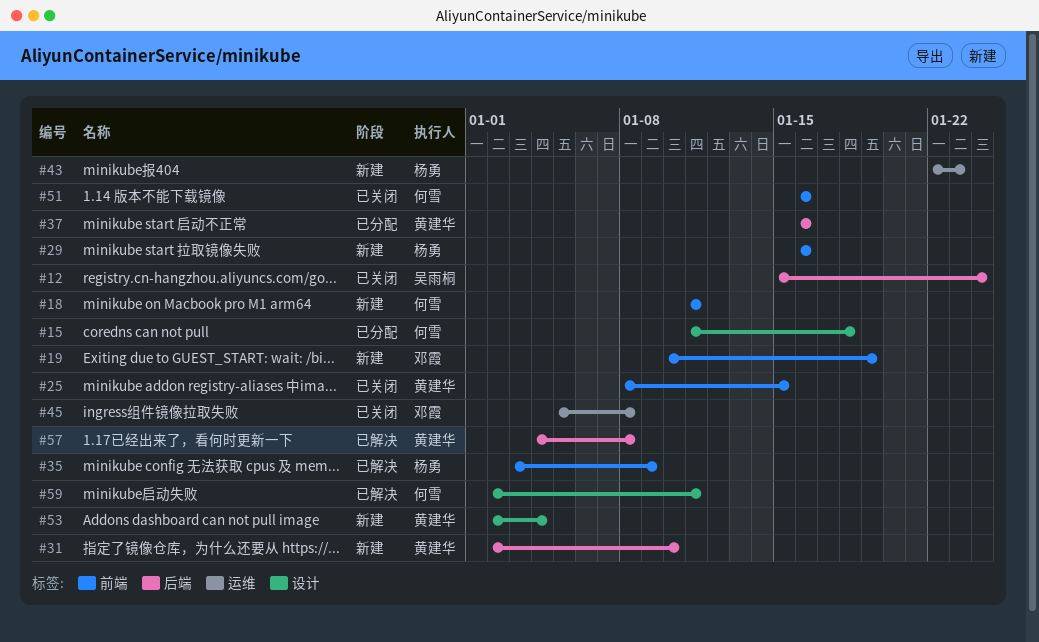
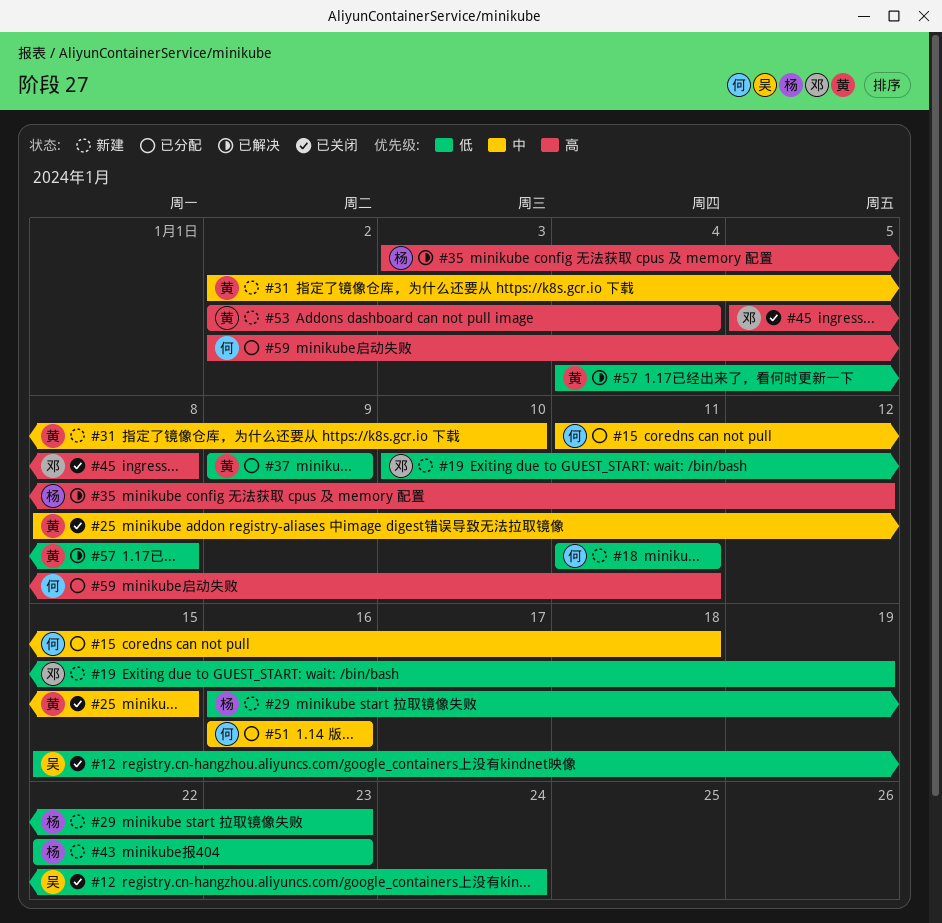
#29, due: Jan 16 -> Jan 23
#35, due: Jan 9 -> Jan 12
#37, start: Jan 16 -> Jan 9
#37, due: Jan 16 -> Jan 9
#51, status: 已关闭 -> 已分配
#59, status: 已解决 -> 已分配

